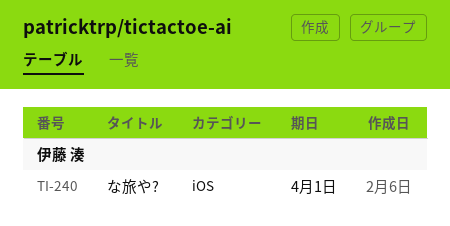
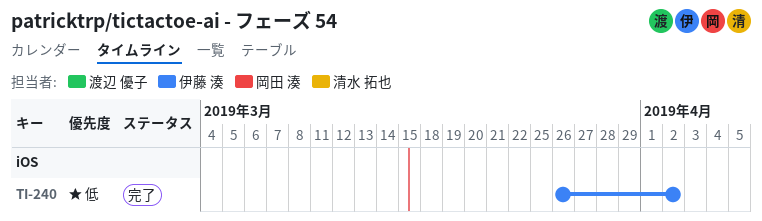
TI-240, due: Apr 1 -> Apr 2

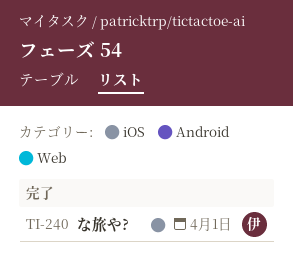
TI-240, due: Apr 2 -> Apr 1

